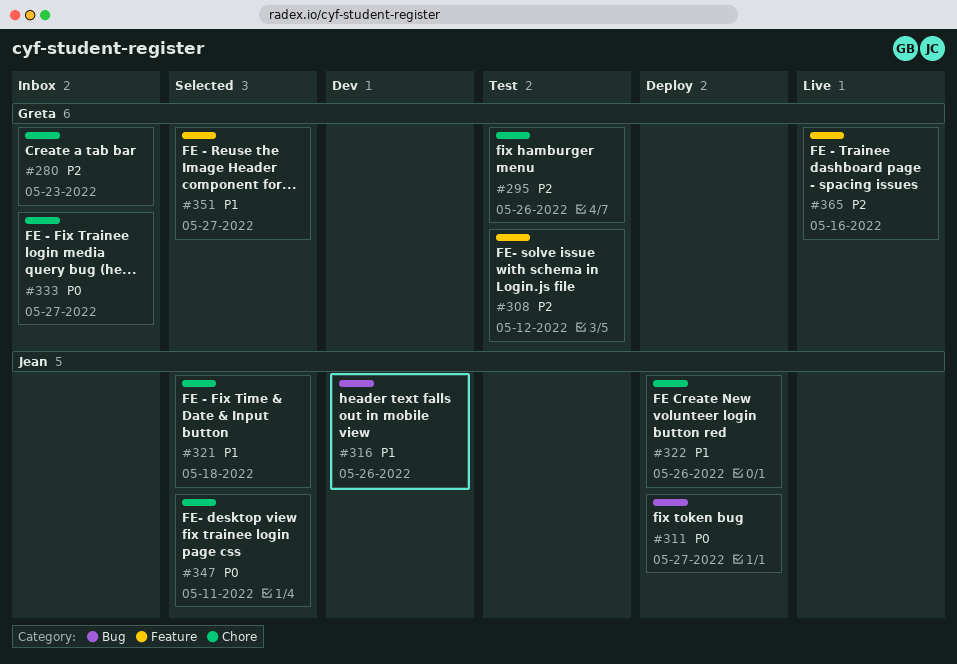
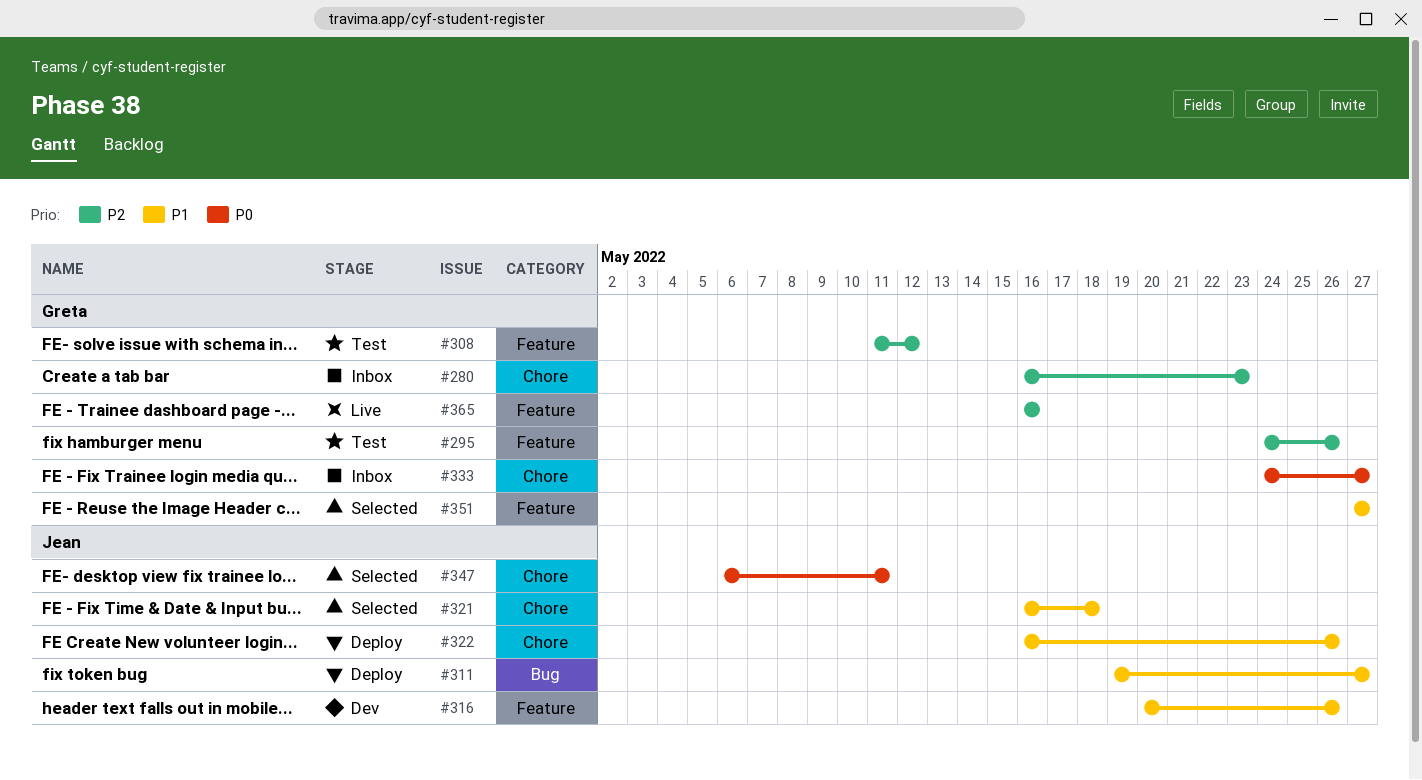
#295, label: Chore -> Feature
#311, priority: P0 -> P1
#316, label: Bug -> Feature

